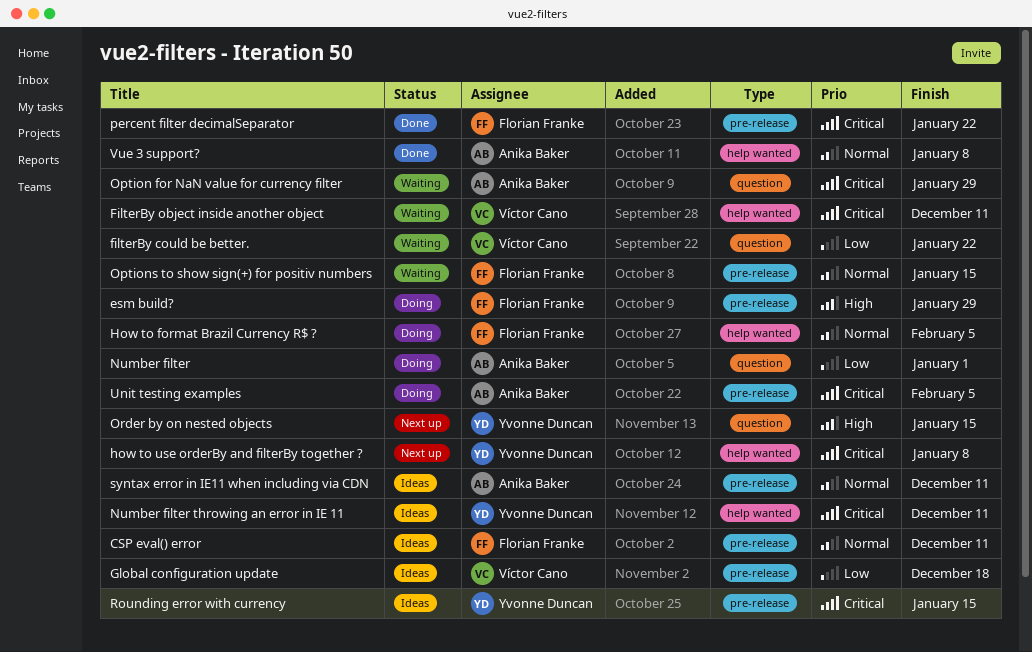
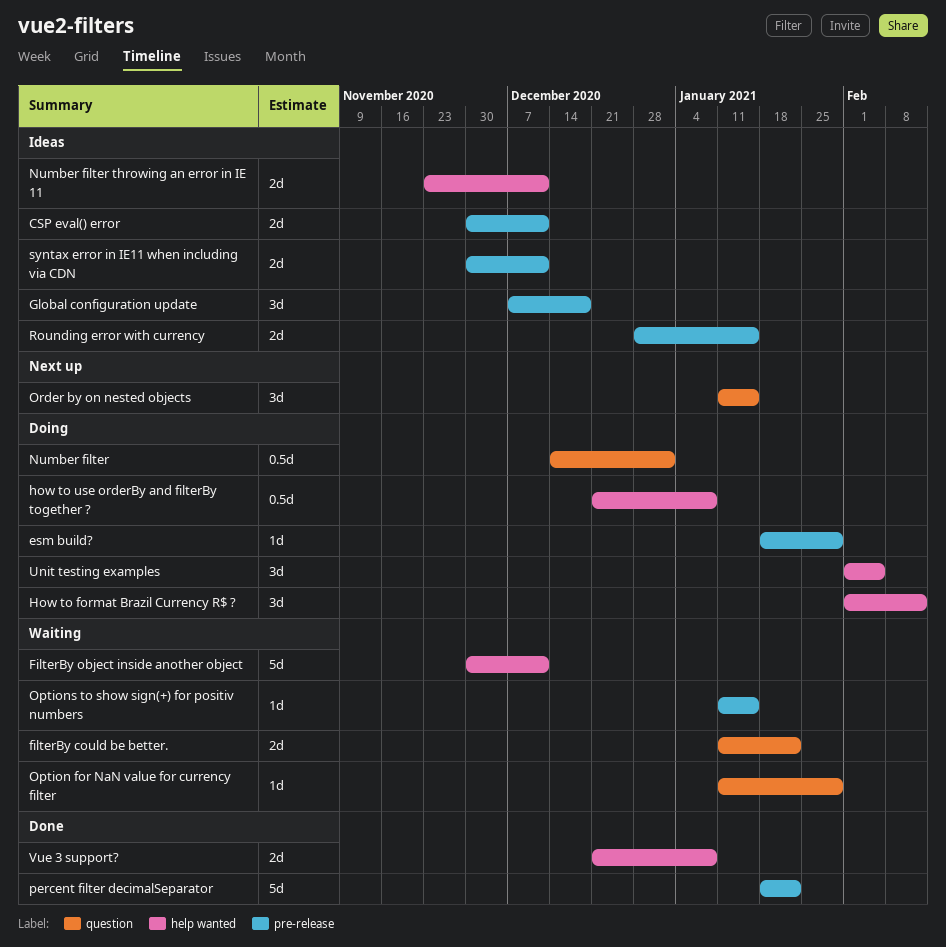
How to format Brazil Currency R$ ?, due: Feb 5 -> Feb 12
how to use orderBy and filterBy together ?, status: Next up -> Doing
Unit testing examples, label: pre-release -> help wanted

